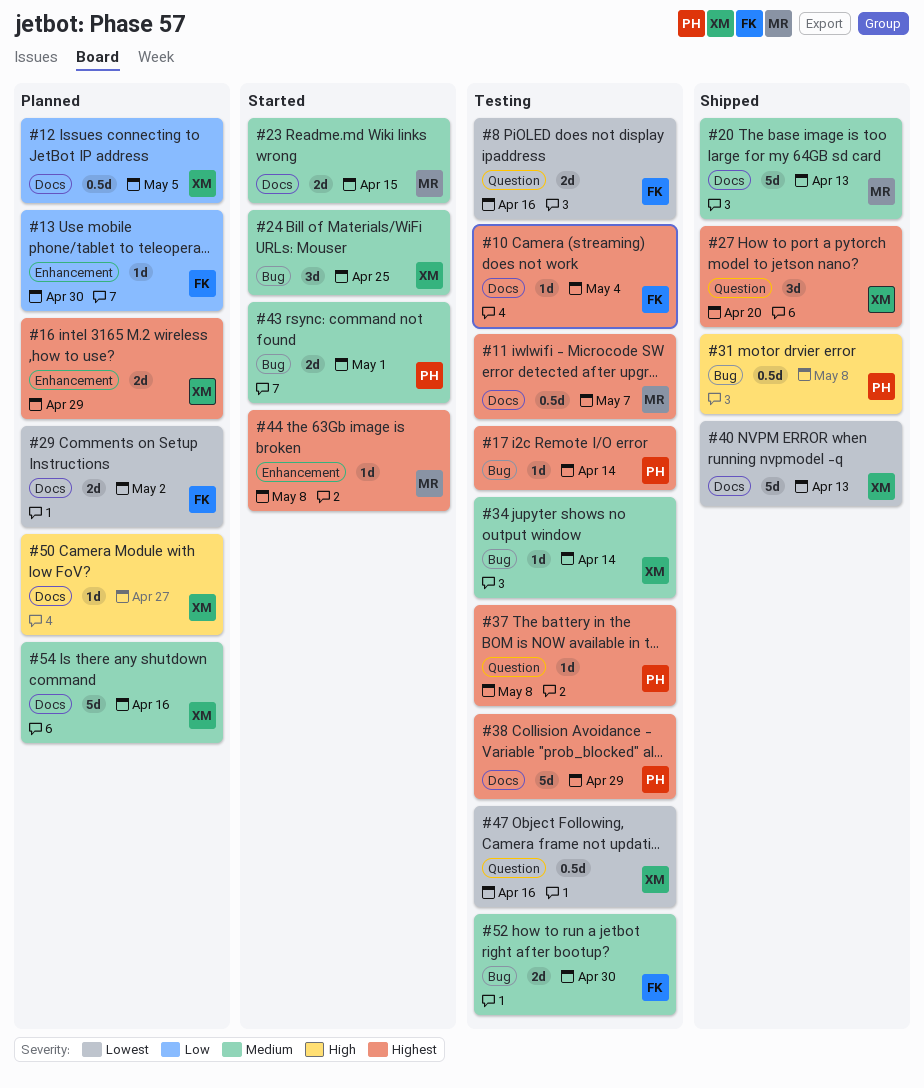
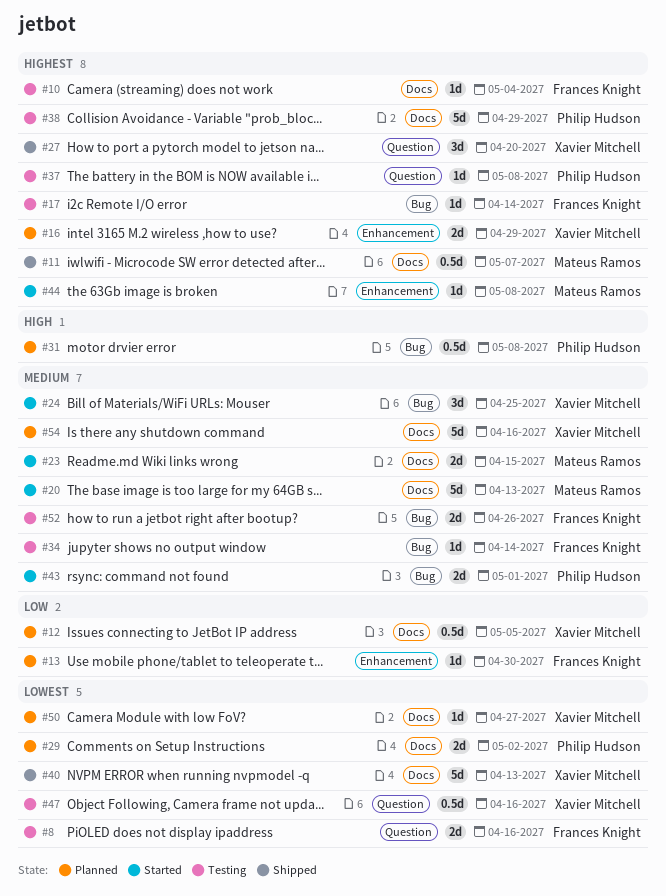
#11, status: Testing -> Shipped
#17, owner: Philip Hudson -> Frances Knight
#20, status: Shipped -> Started
#29, owner: Frances Knight -> Philip Hudson
#31, status: Shipped -> Planned
#34, owner: Xavier Mitchell -> Frances Knight
#50, priority: High -> Lowest
#52, due: Apr 30 -> Apr 26

